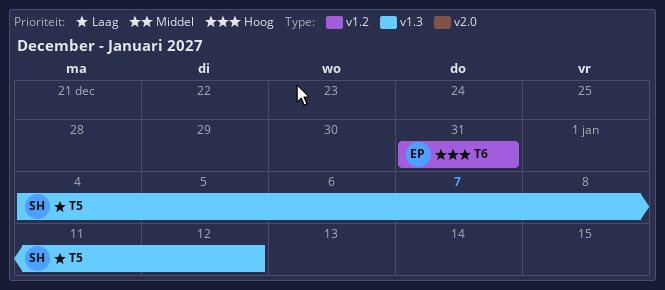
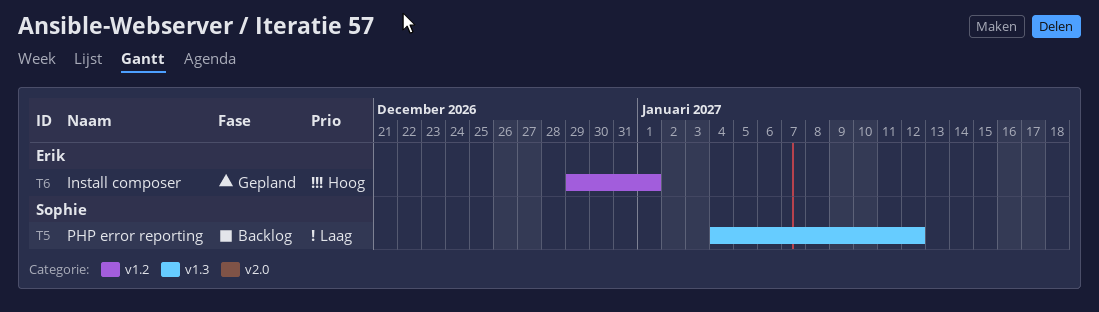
T6, start: Dec 31 -> Dec 29
T6, due: Dec 31 -> Jan 1

